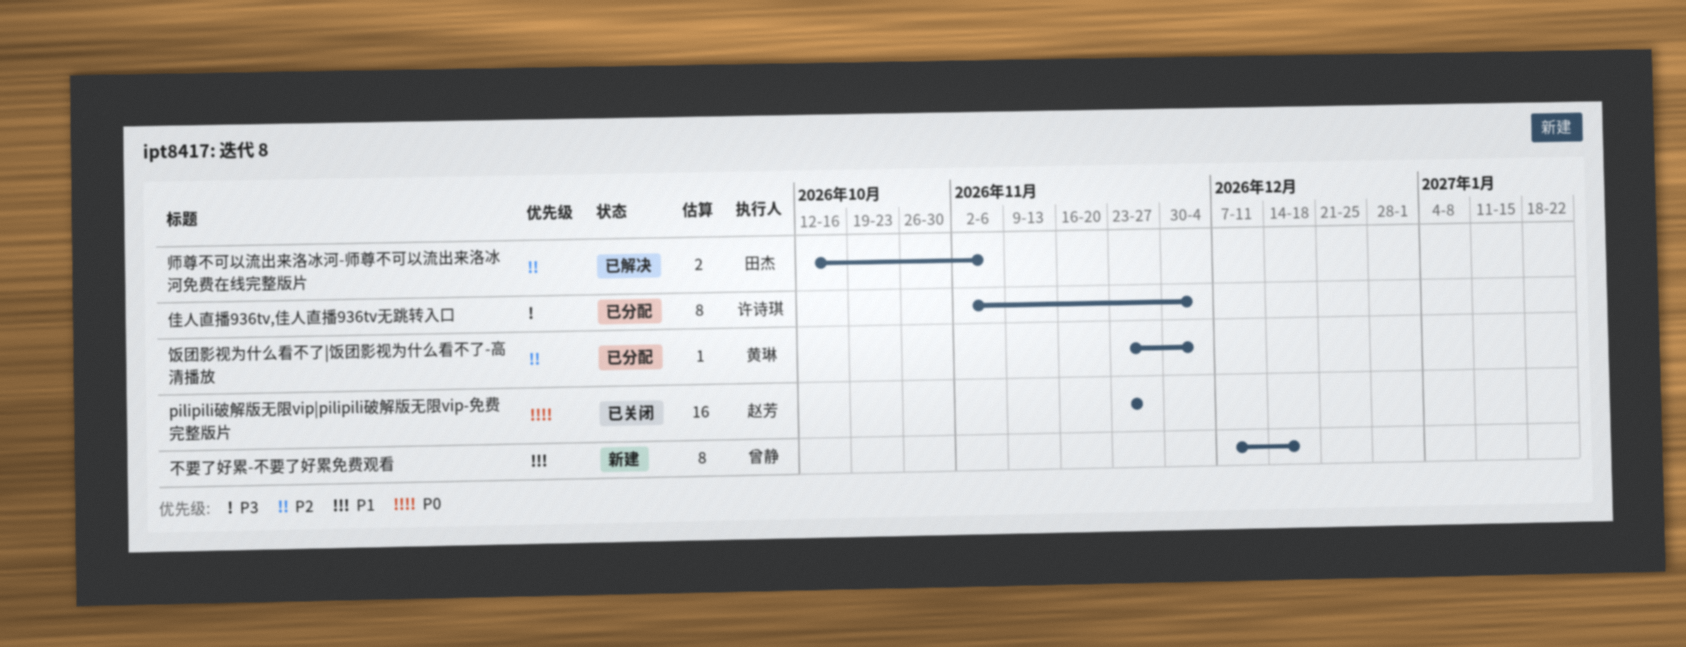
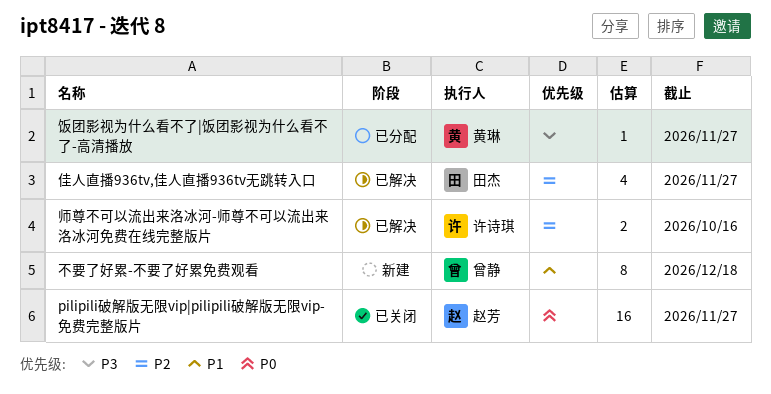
佳人直播936tv,佳人直播936tv无跳转入口, status: 已分配 -> 已解决
佳人直播936tv,佳人直播936tv无跳转入口, owner: 许诗琪 -> 田杰
佳人直播936tv,佳人直播936tv无跳转入口, priority: P3 -> P2
佳人直播936tv,佳人直播936tv无跳转入口, estimate: 8 -> 4
佳人直播936tv,佳人直播936tv无跳转入口, due: Dec 4 -> Nov 27
师尊不可以流出来洛冰河-师尊不可以流出来洛冰河免费在线完整版片, owner: 田杰 -> 许诗琪
师尊不可以流出来洛冰河-师尊不可以流出来洛冰河免费在线完整版片, due: Nov 6 -> Oct 16
饭团影视为什么看不了|饭团影视为什么看不了-高清播放, priority: P2 -> P3
饭团影视为什么看不了|饭团影视为什么看不了-高清播放, due: Dec 4 -> Nov 27

